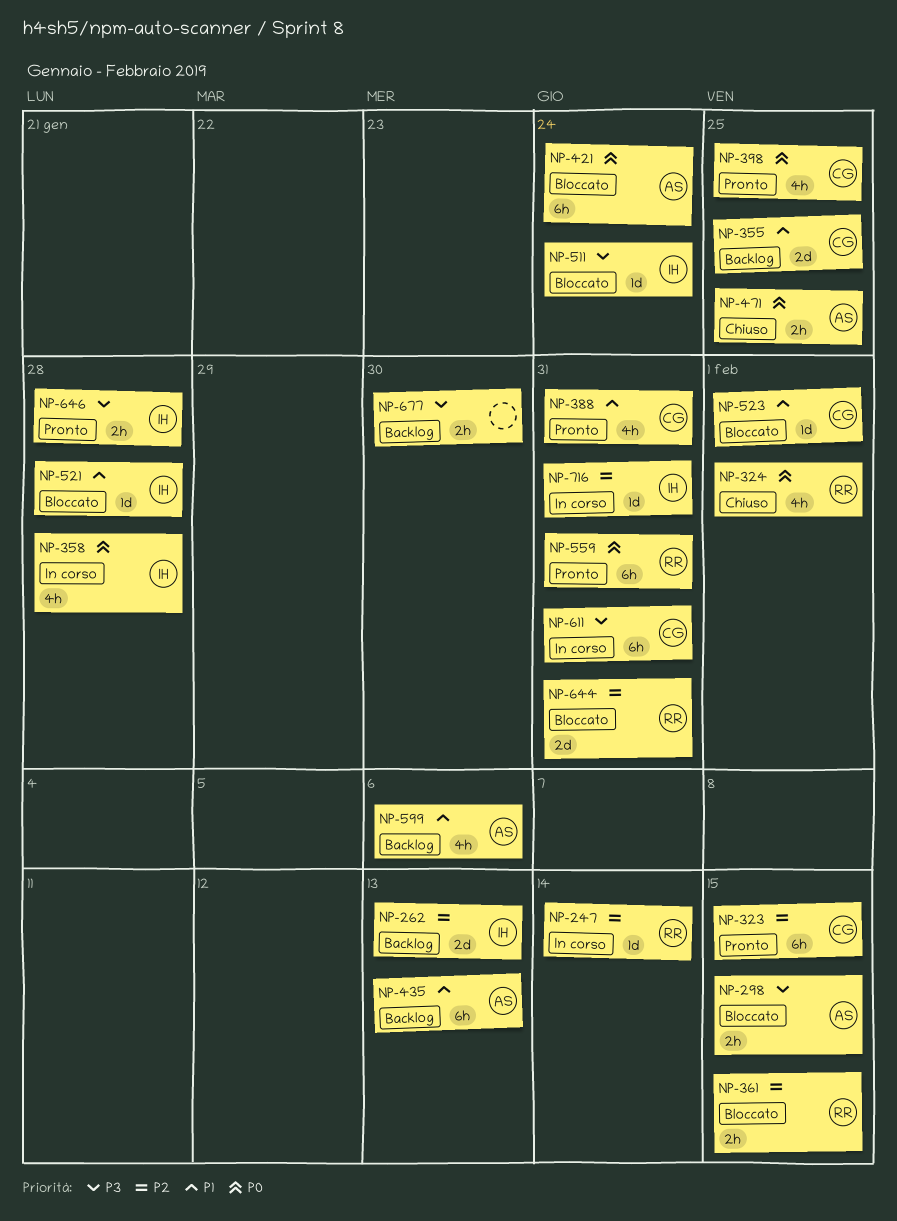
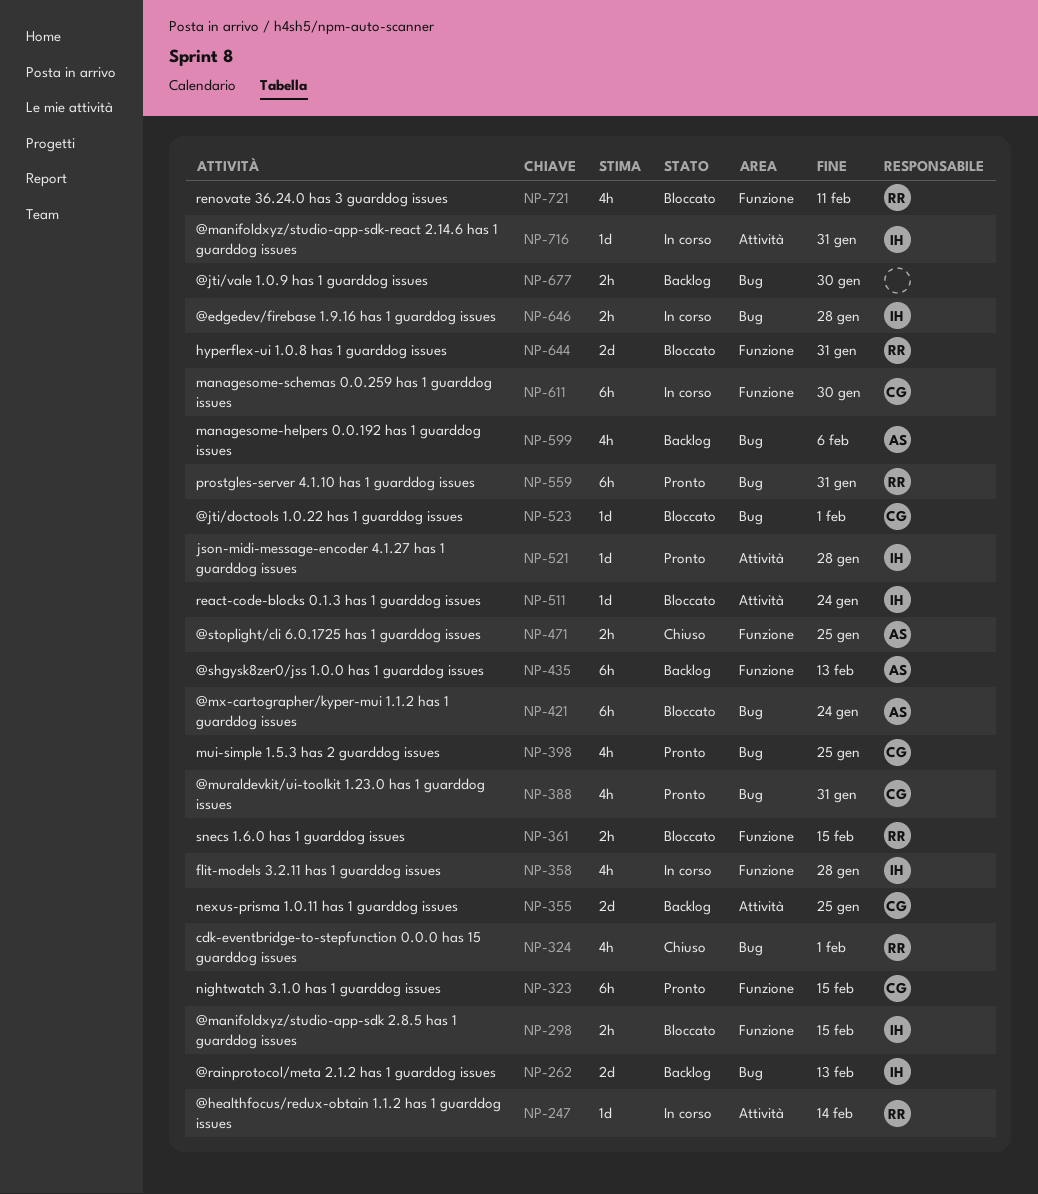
NP-298, owner: AS -> IH
NP-521, status: Bloccato -> Pronto
NP-611, due: Jan 31 -> Jan 30
NP-646, status: Pronto -> In corso
NP-721: none -> present

